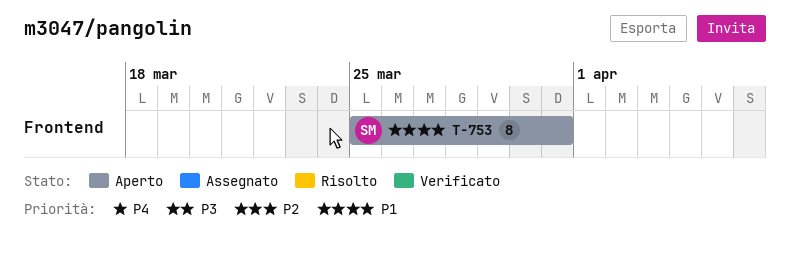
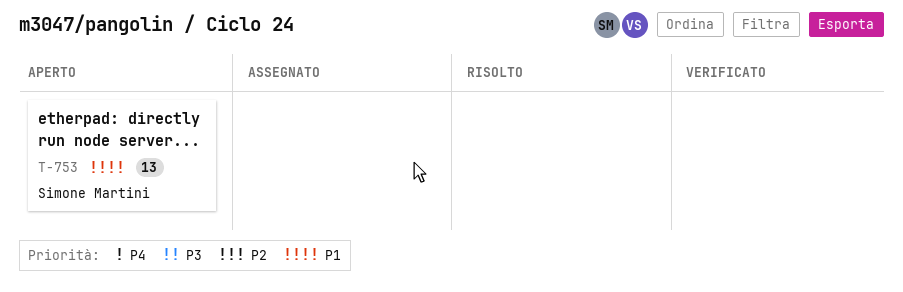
T-753, estimate: 8 -> 13

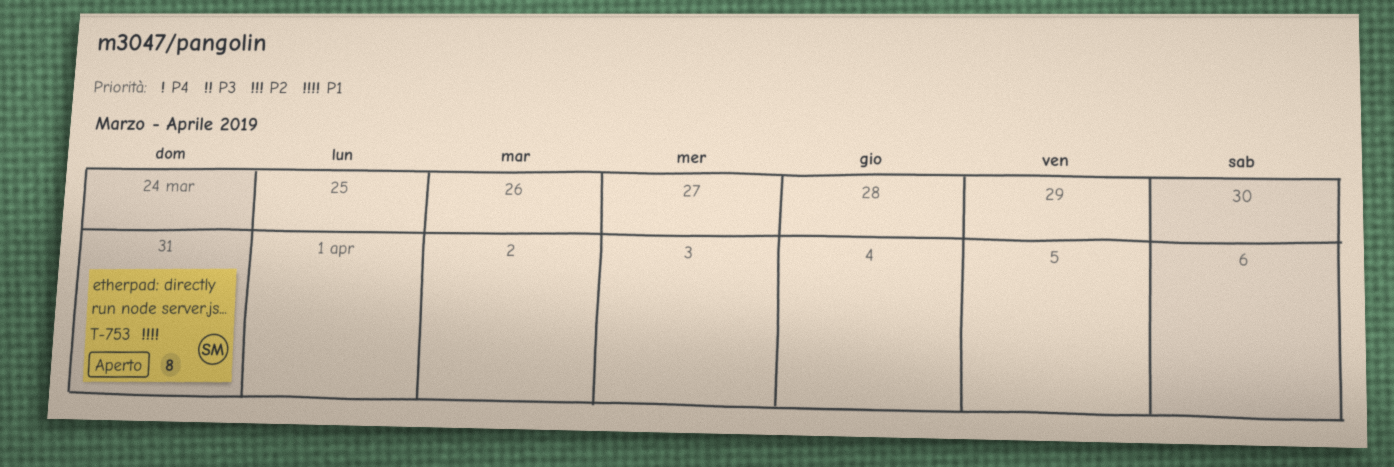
T-753, estimate: 13 -> 8

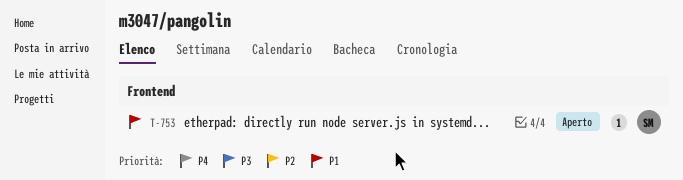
T-753, estimate: 8 -> 1

